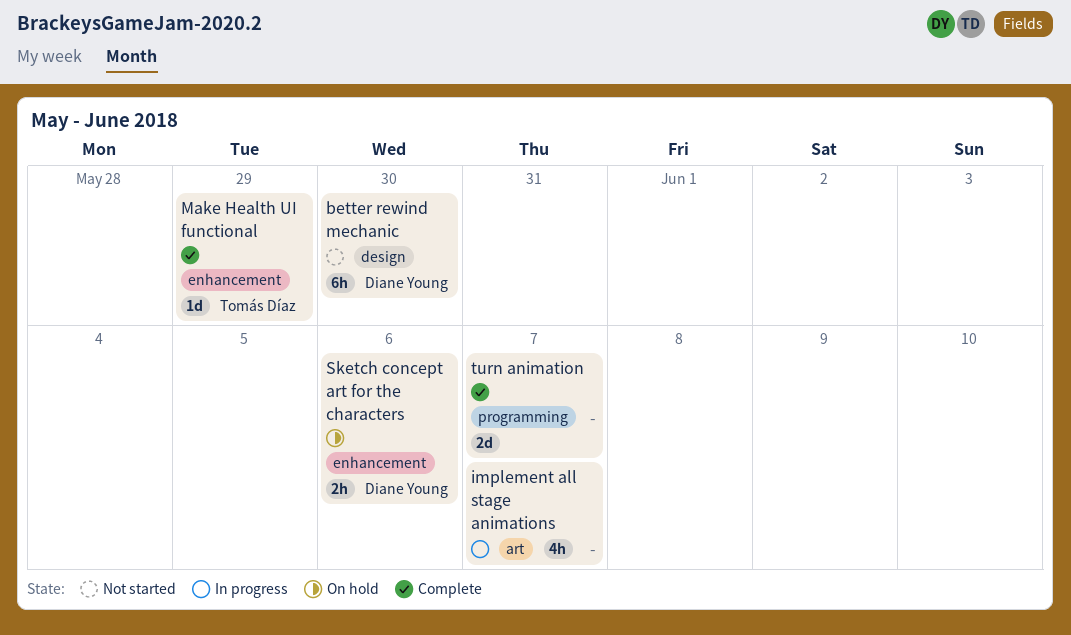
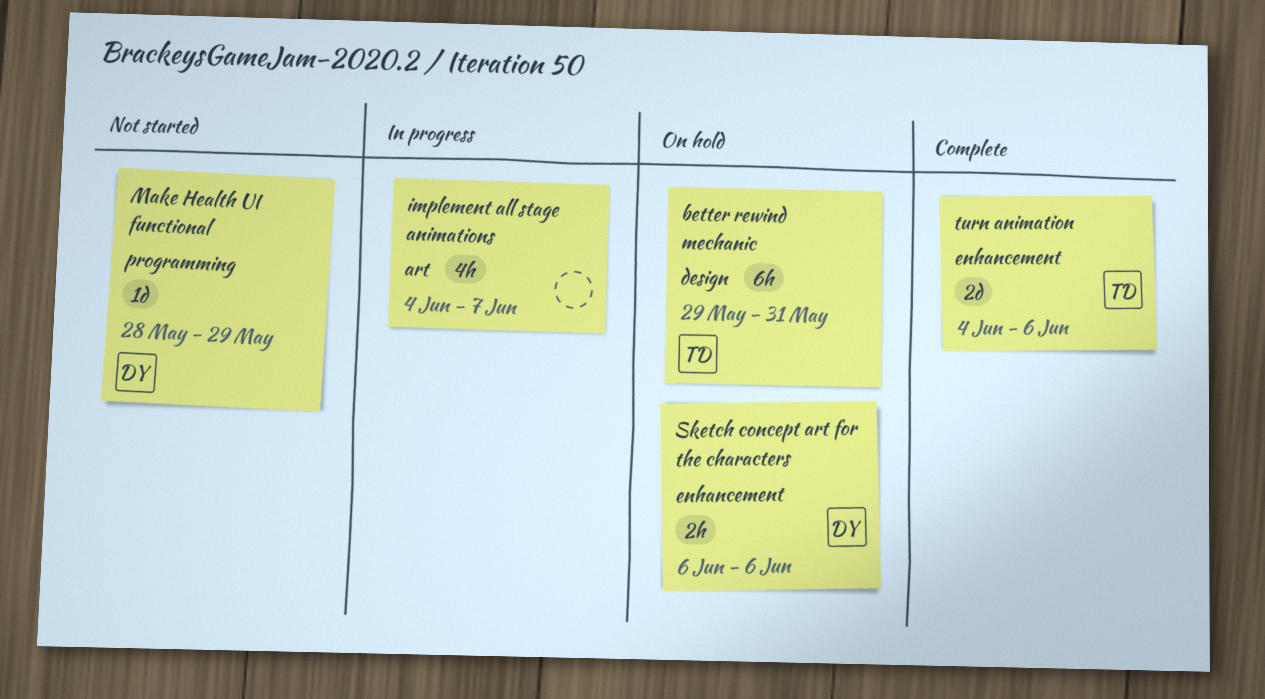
better rewind mechanic, status: Not started -> On hold
better rewind mechanic, owner: Diane Young -> Tomás Díaz
better rewind mechanic, due: May 30 -> May 31
Make Health UI functional, status: Complete -> Not started
Make Health UI functional, owner: Tomás Díaz -> Diane Young
Make Health UI functional, label: enhancement -> programming
turn animation, owner: none -> Tomás Díaz
turn animation, label: programming -> enhancement
turn animation, due: Jun 7 -> Jun 6

